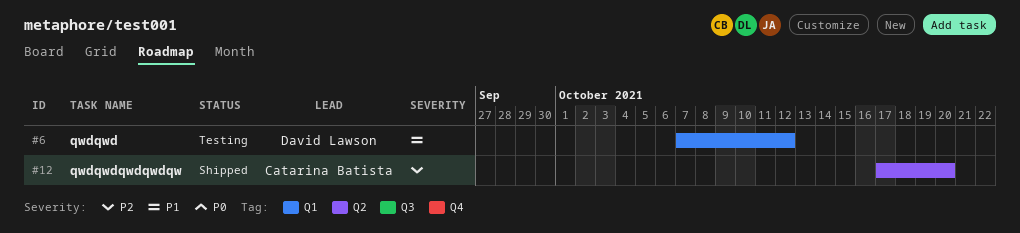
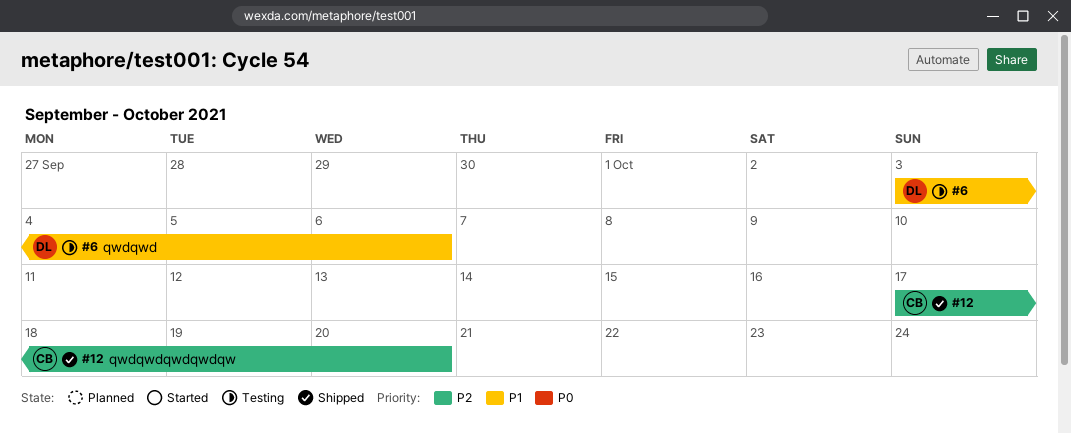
#6, start: Oct 7 -> Oct 3
#6, due: Oct 12 -> Oct 6

